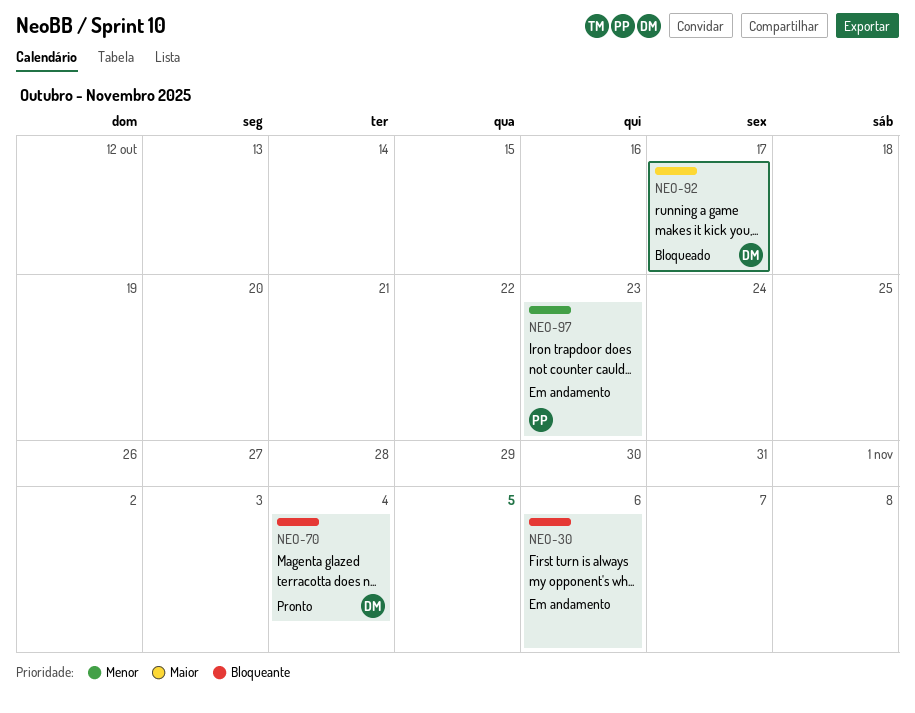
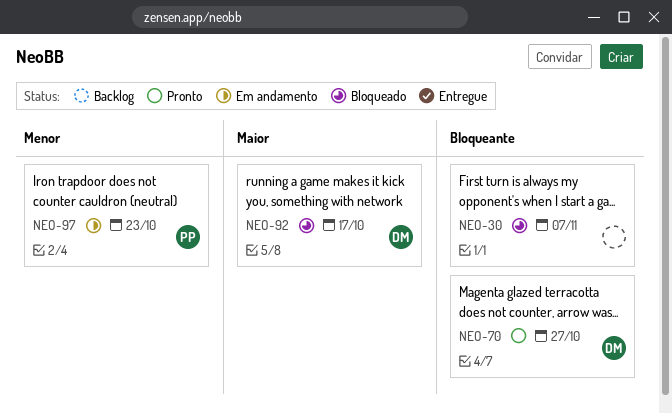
NEO-30, status: Em andamento -> Bloqueado
NEO-30, due: Nov 6 -> Nov 7
NEO-70, due: Nov 4 -> Oct 27

